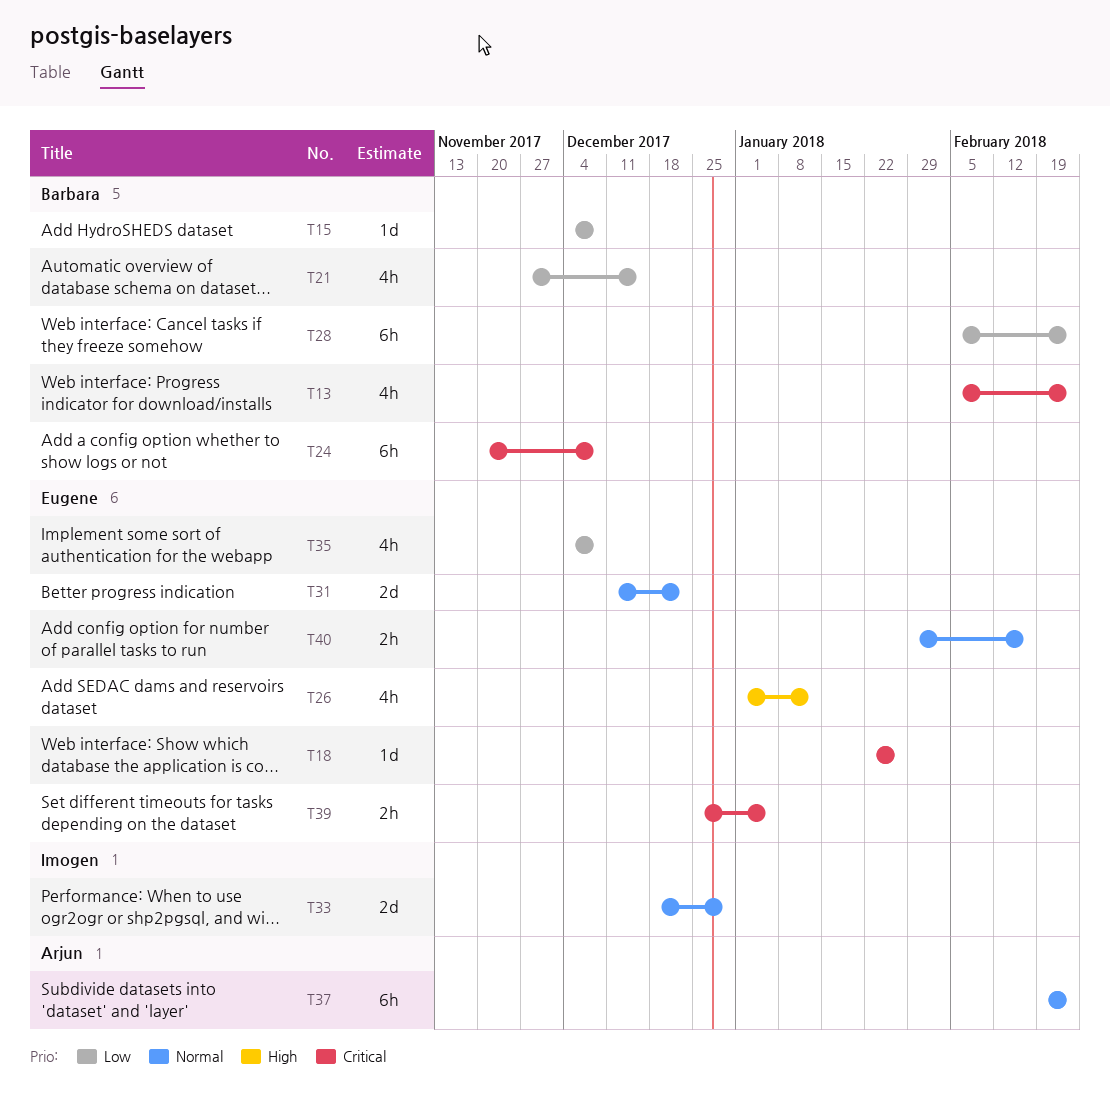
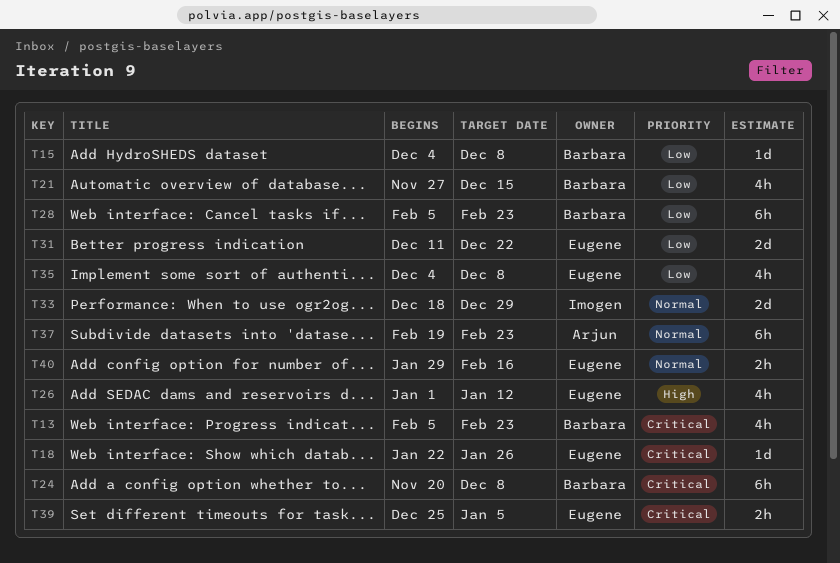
T31, priority: Normal -> Low

